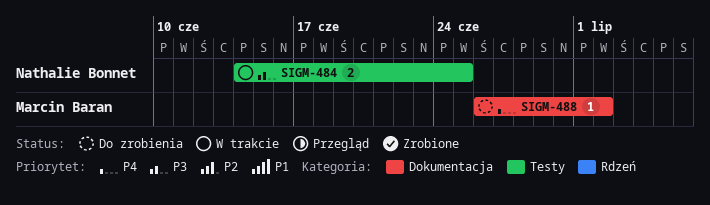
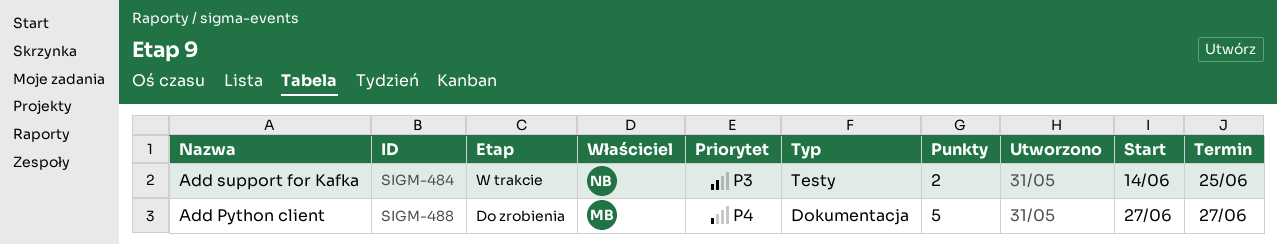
SIGM-488, estimate: 1 -> 5
SIGM-488, start: Jun 26 -> Jun 27
SIGM-488, due: Jul 2 -> Jun 27

